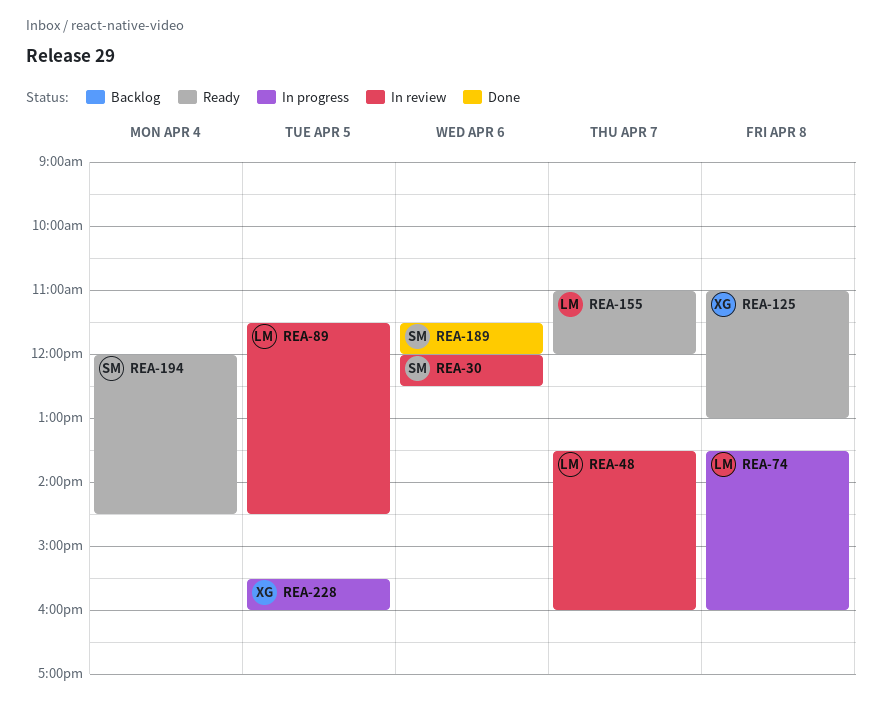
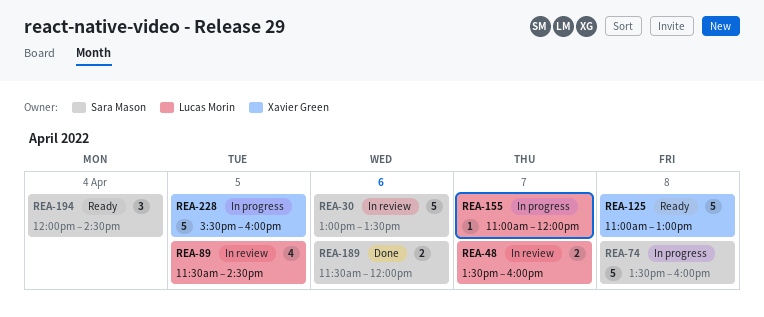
REA-30, begins: 12:00 -> 13:00
REA-30, ends: 12:30 -> 13:30
REA-74, owner: Lucas Morin -> Sara Mason
REA-155, status: Ready -> In progress

